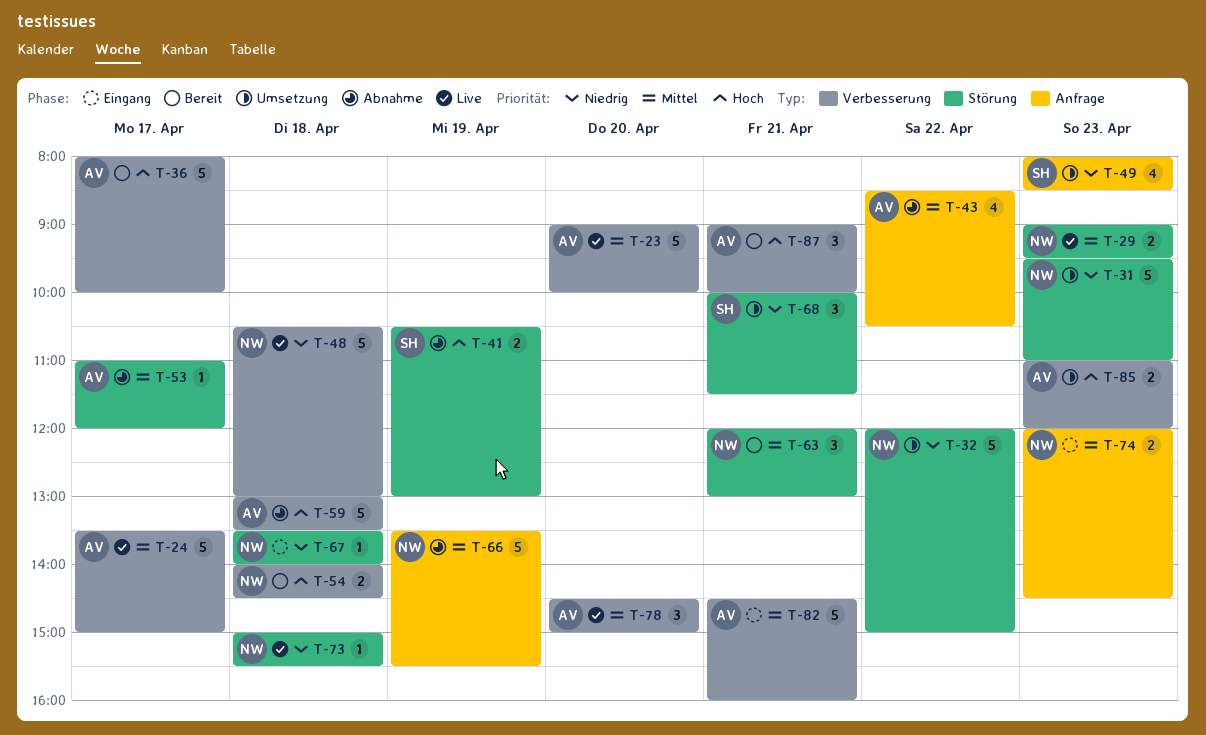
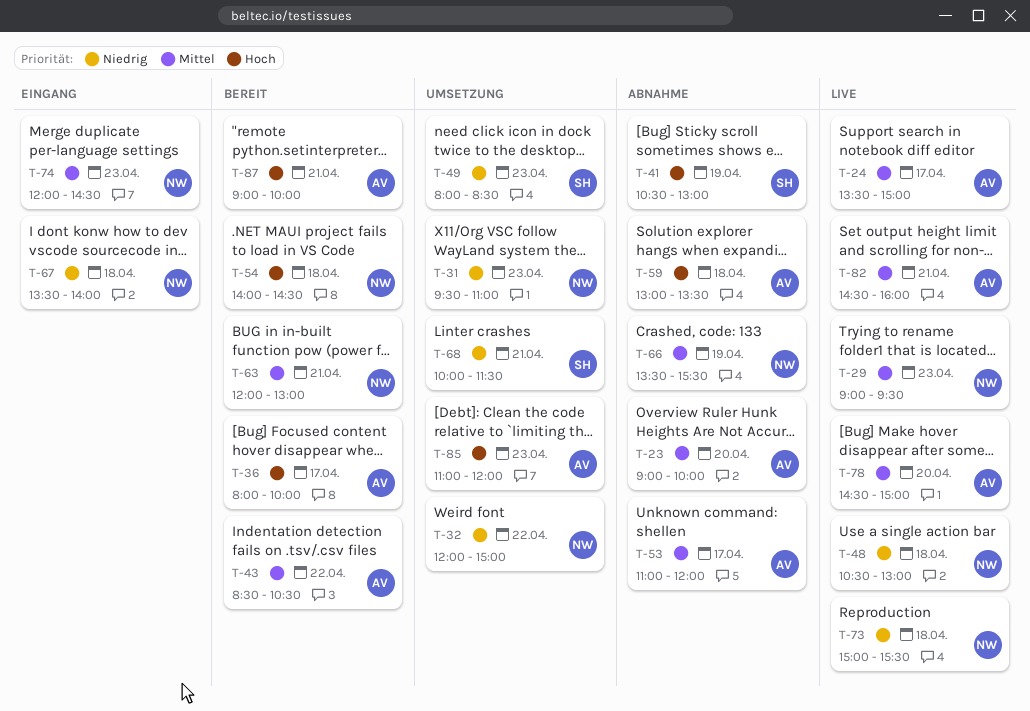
T-23, status: Live -> Abnahme
T-43, status: Abnahme -> Bereit
T-82, status: Eingang -> Live

